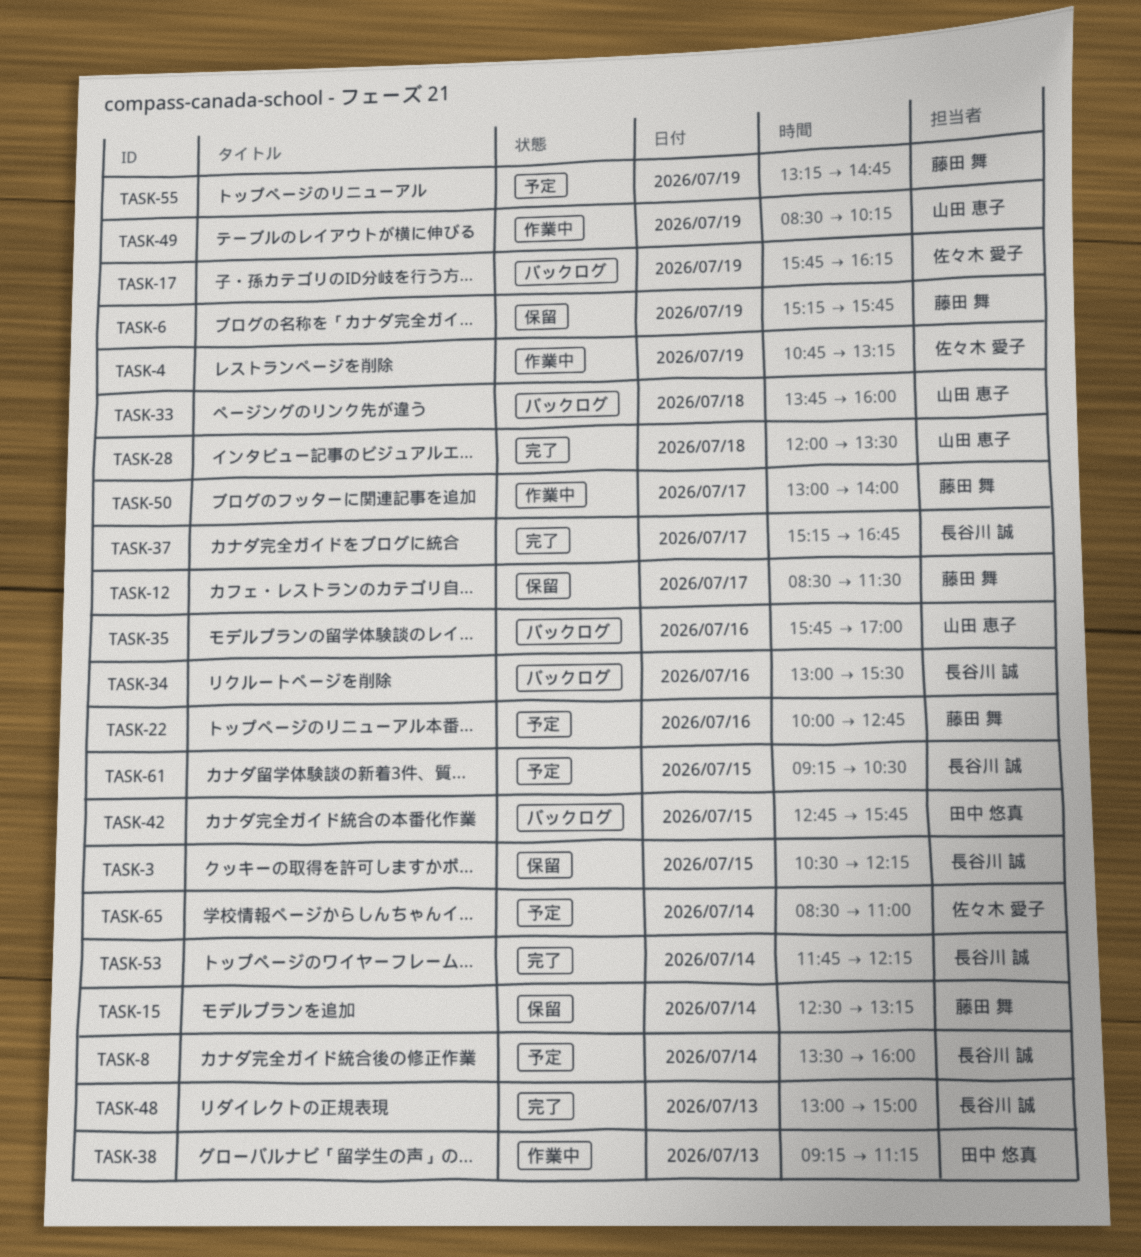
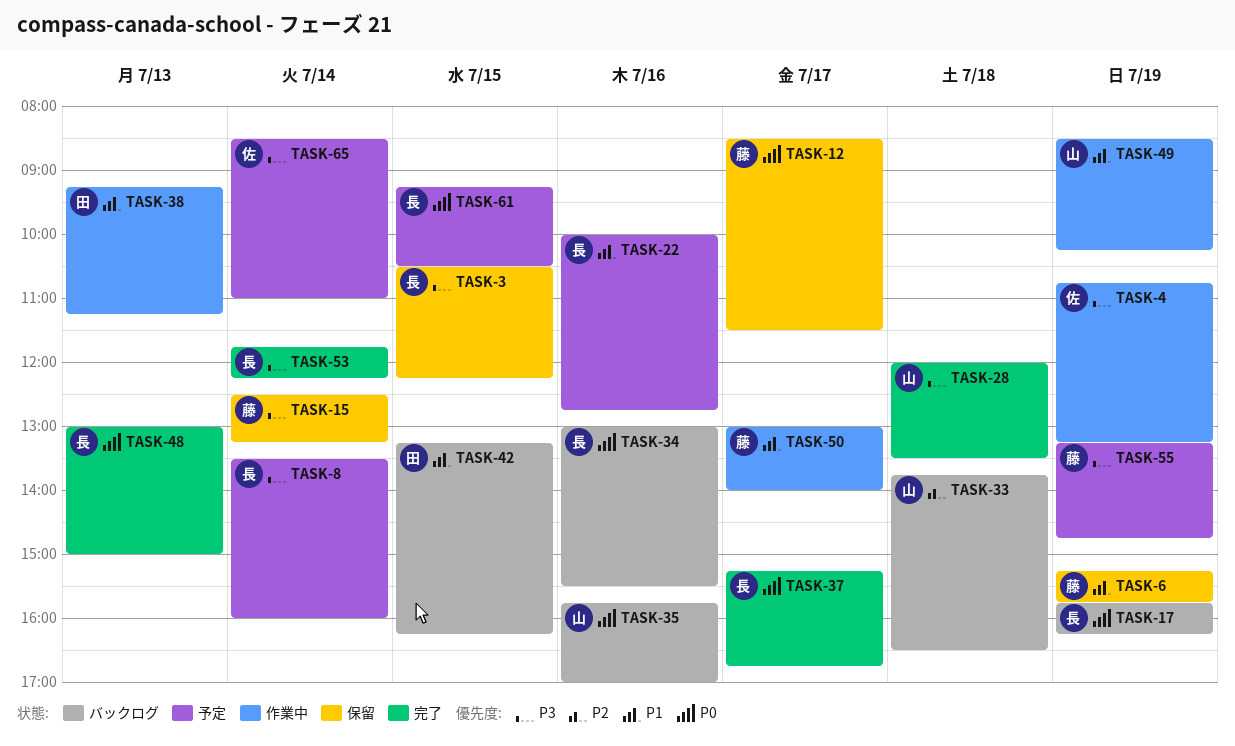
TASK-17, owner: 佐々木 愛子 -> 長谷川 誠
TASK-22, owner: 藤田 舞 -> 長谷川 誠
TASK-33, ends: 16:00 -> 16:30
TASK-42, begins: 12:45 -> 13:15
TASK-42, ends: 15:45 -> 16:15

